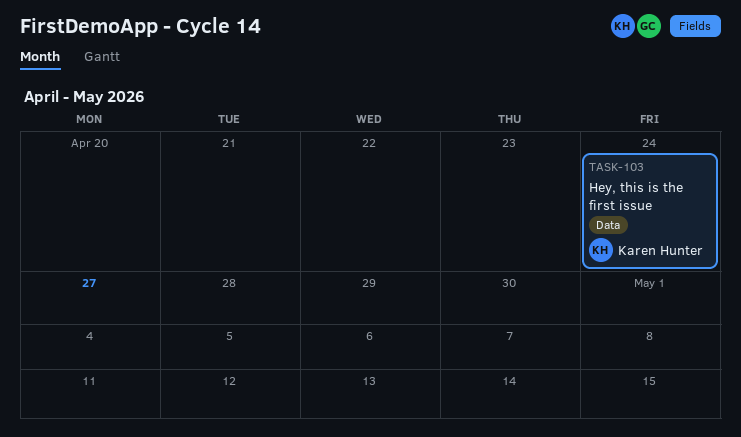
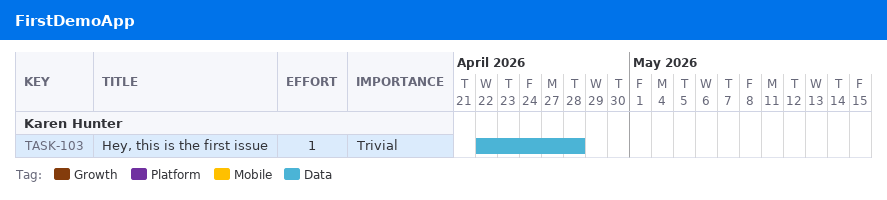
TASK-103, due: Apr 24 -> Apr 28

